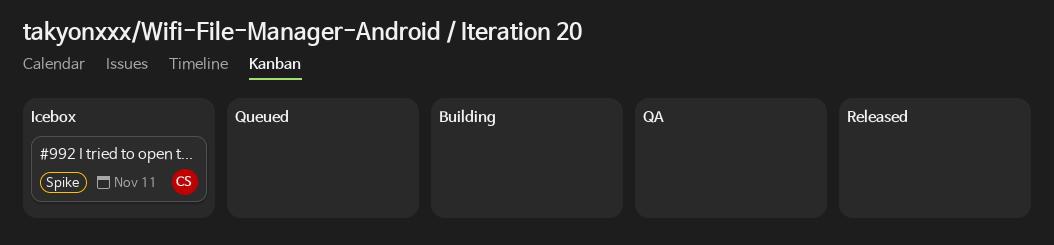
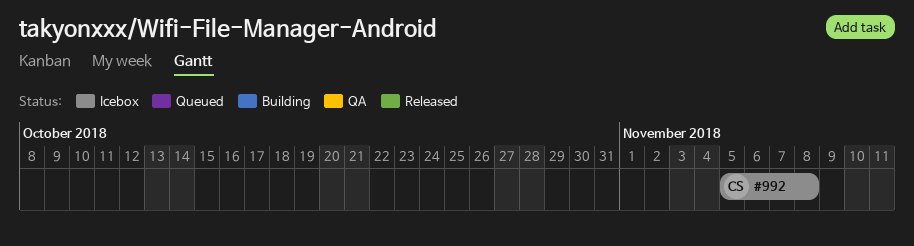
#992, due: Nov 11 -> Nov 8

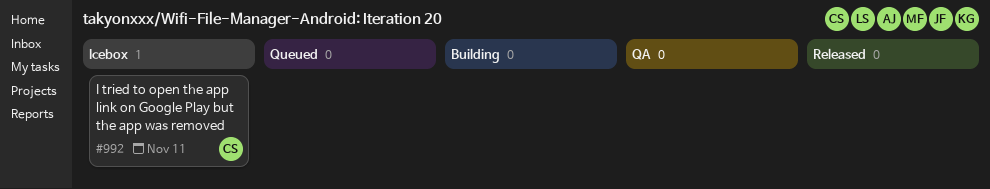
#992, due: Nov 8 -> Nov 11

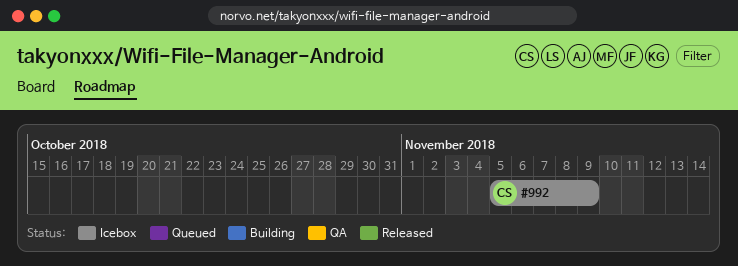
#992, due: Nov 11 -> Nov 9

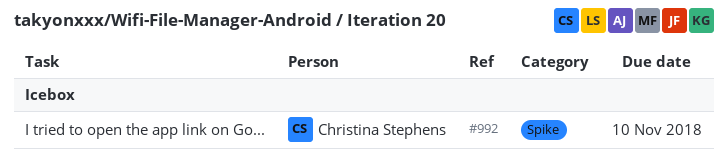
#992, due: Nov 9 -> Nov 10

